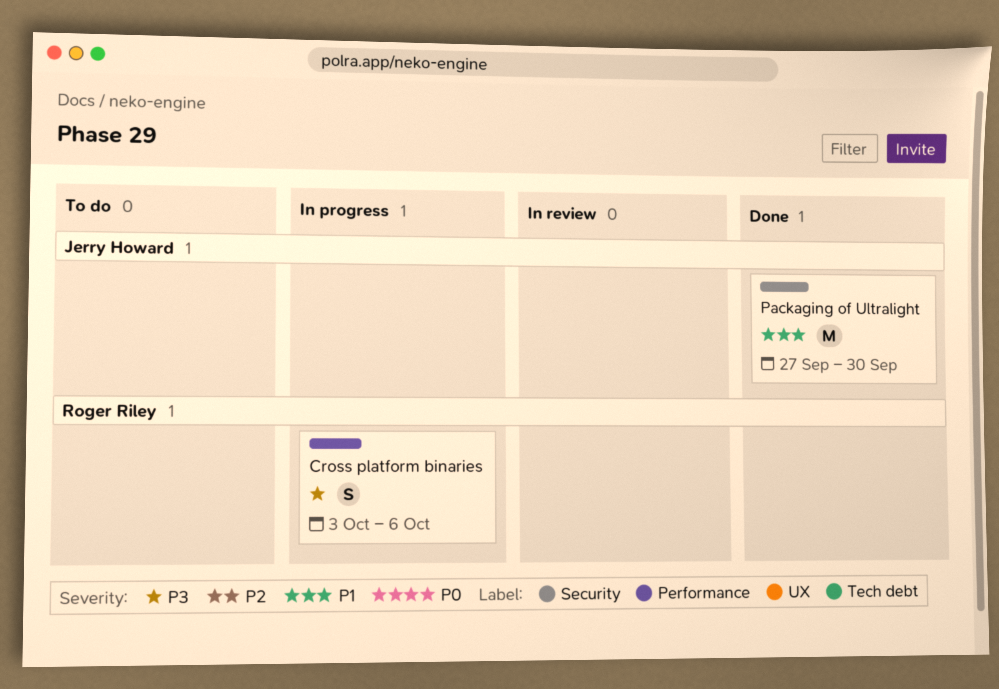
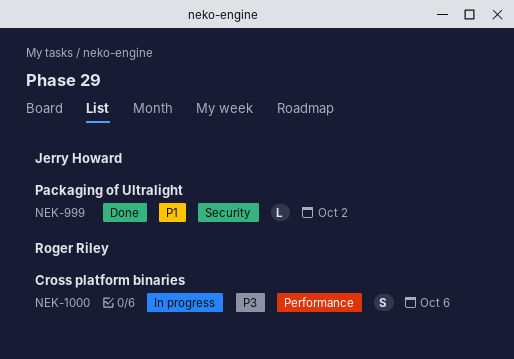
Packaging of Ultralight, estimate: M -> L
Packaging of Ultralight, due: Sep 30 -> Oct 2

